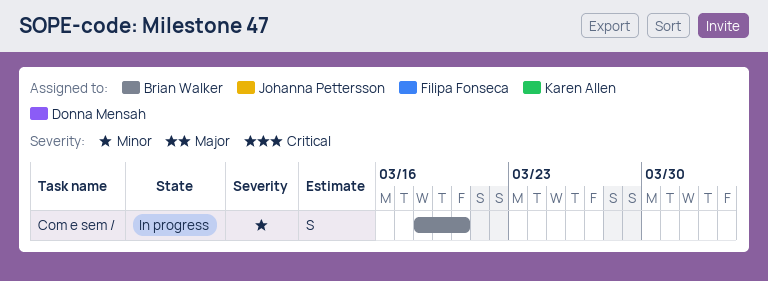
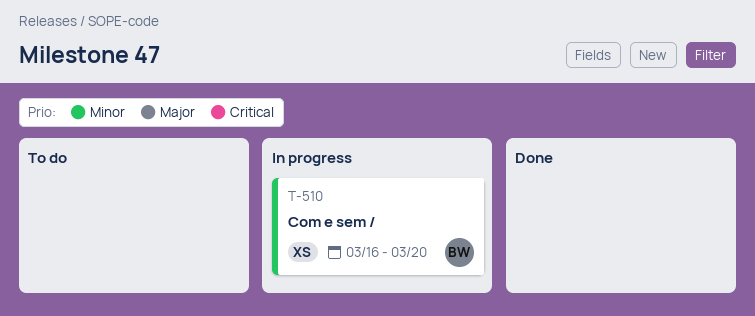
Com e sem /, estimate: S -> XS
Com e sem /, start: Mar 18 -> Mar 16

